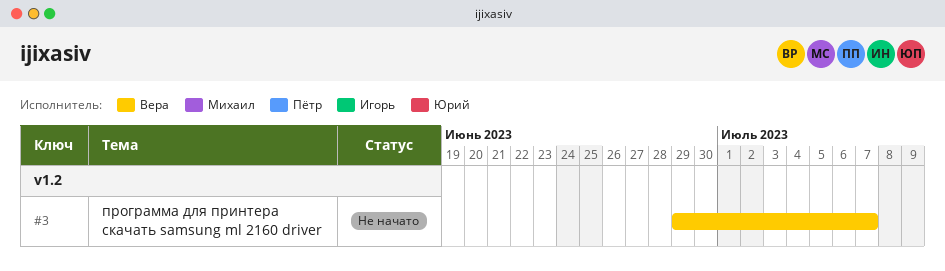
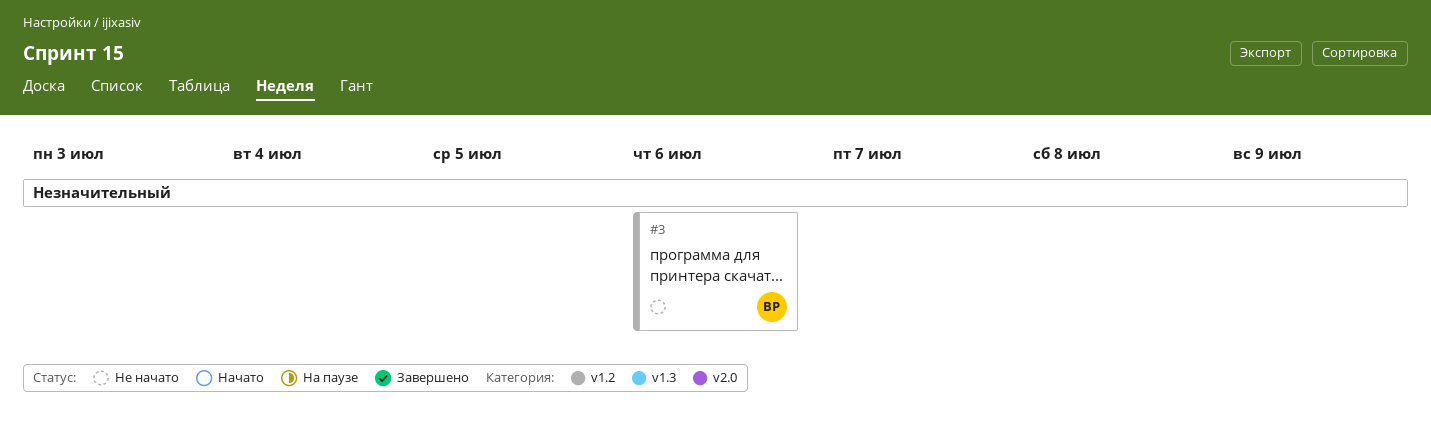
#3, due: Jul 7 -> Jul 6

